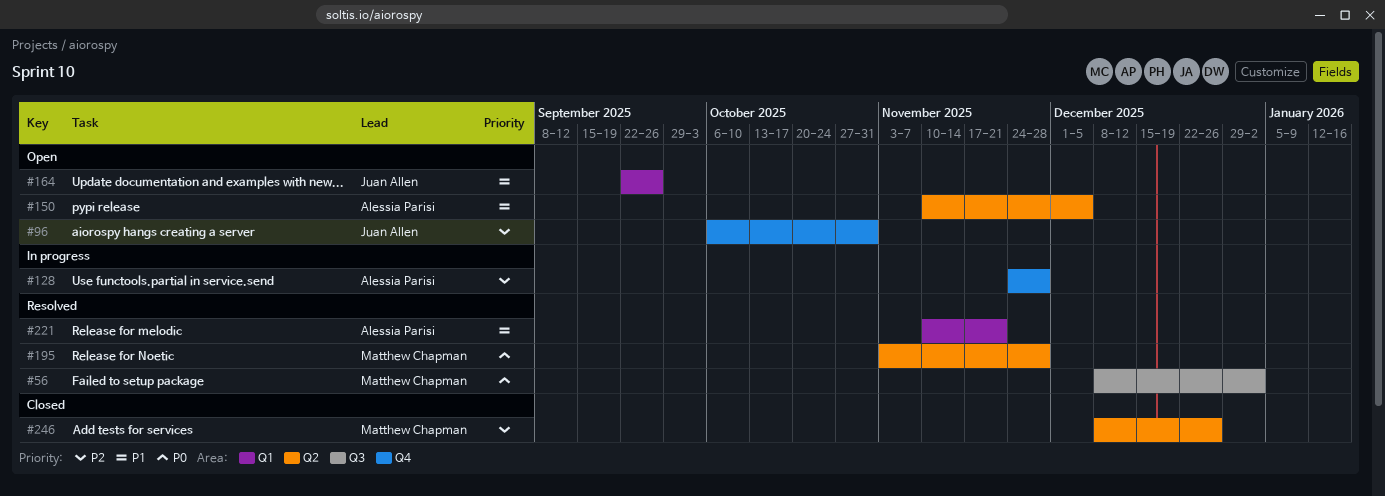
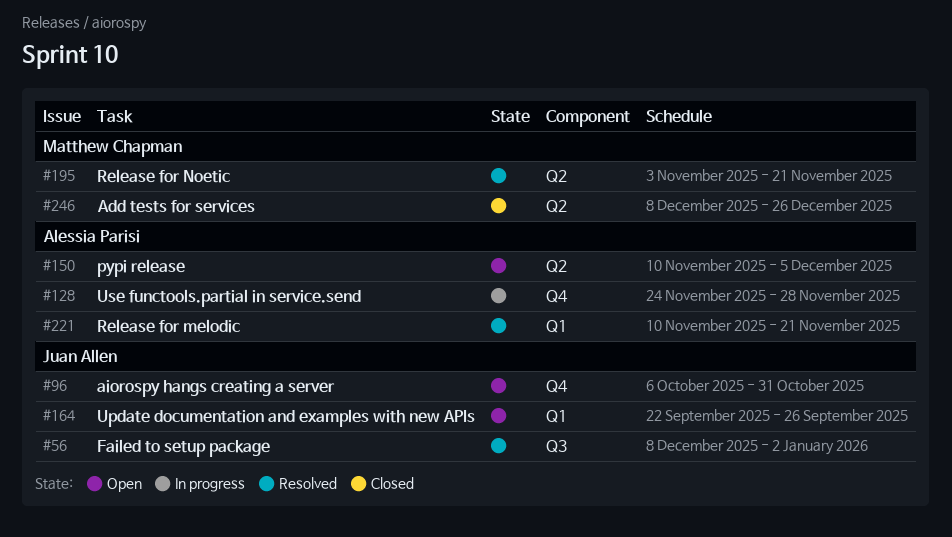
#56, owner: Matthew Chapman -> Juan Allen
#195, due: Nov 28 -> Nov 21

